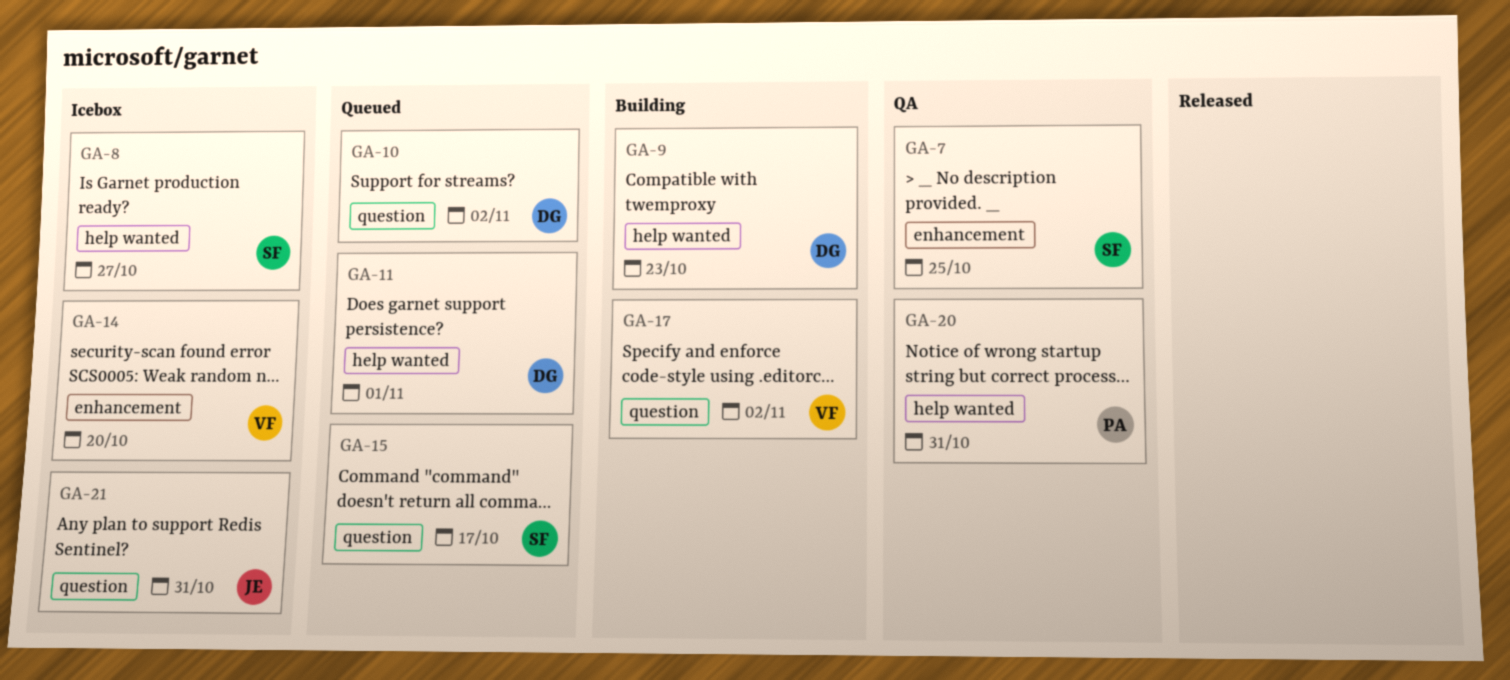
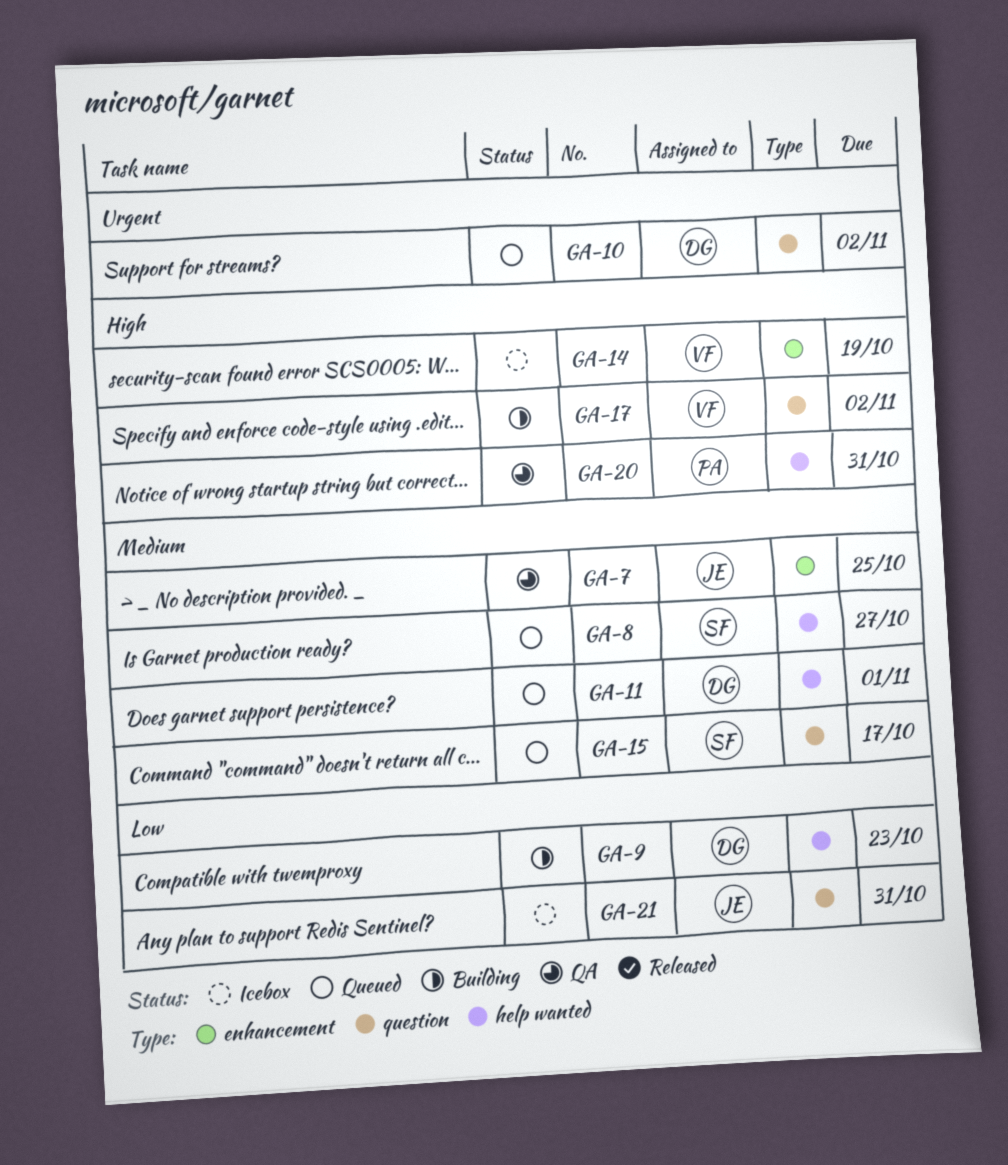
GA-7, owner: SF -> JE
GA-8, status: Icebox -> Queued
GA-14, due: Oct 20 -> Oct 19

